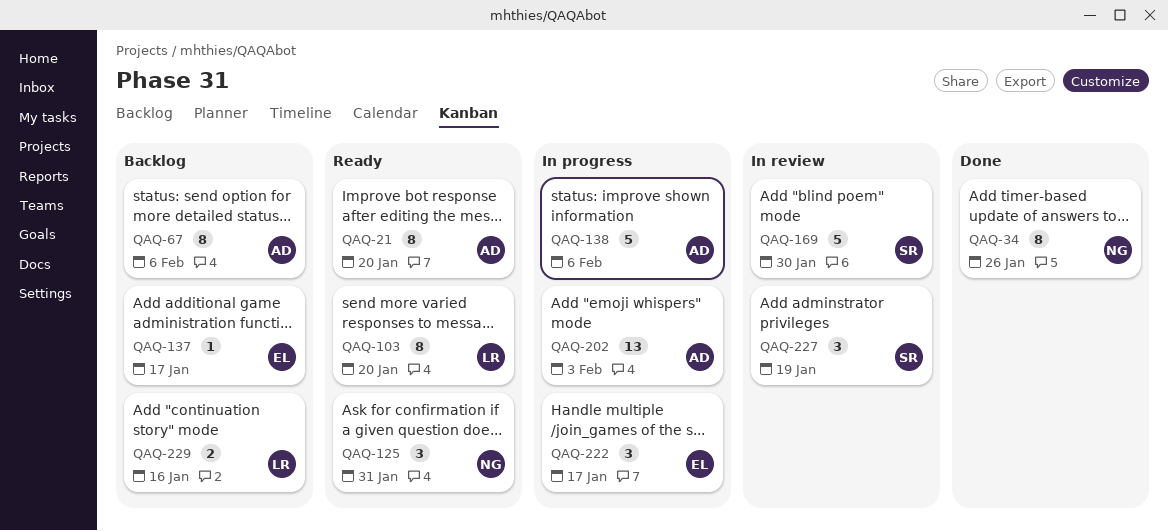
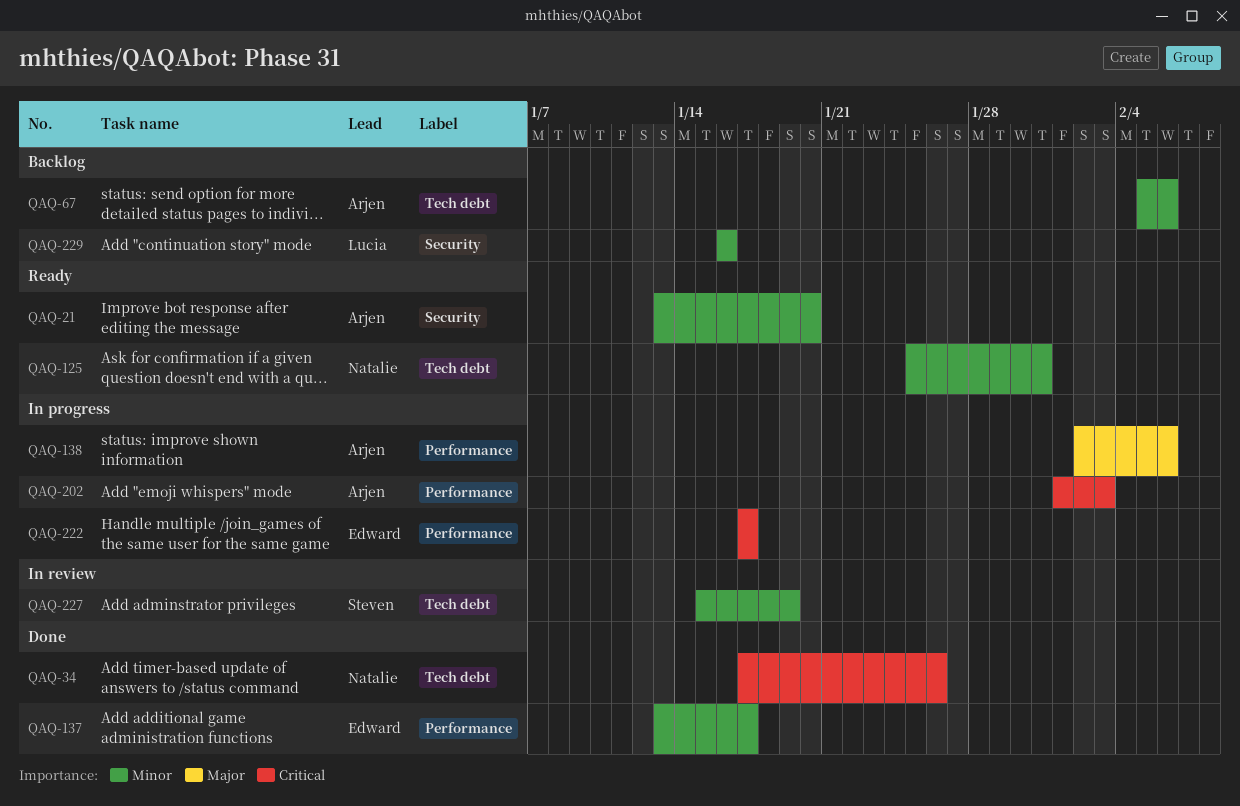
QAQ-103: present -> none
QAQ-137, status: Backlog -> Done
QAQ-169: present -> none

